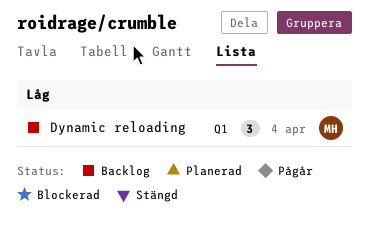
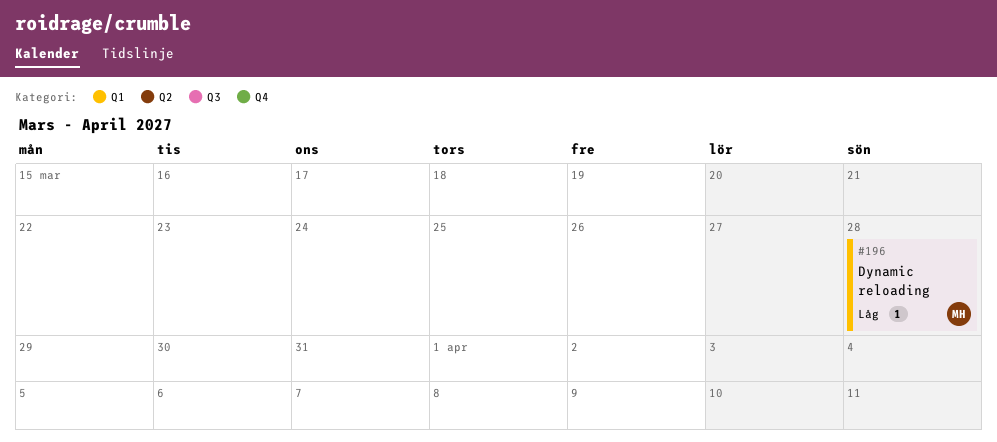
Dynamic reloading, estimate: 3 -> 1
Dynamic reloading, due: Apr 4 -> Mar 28

